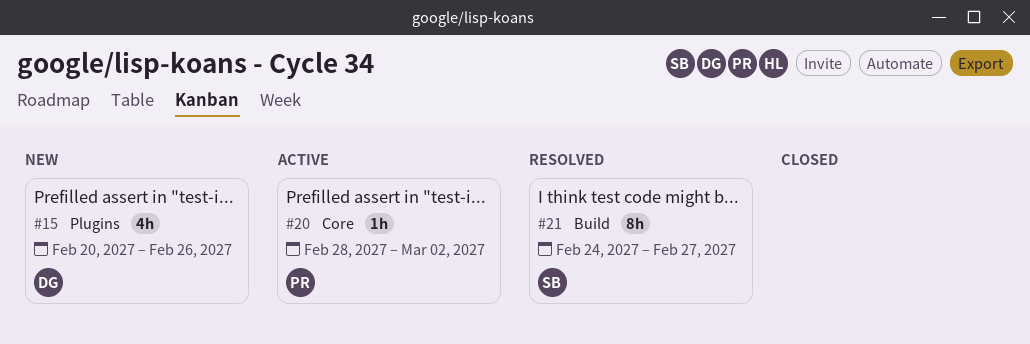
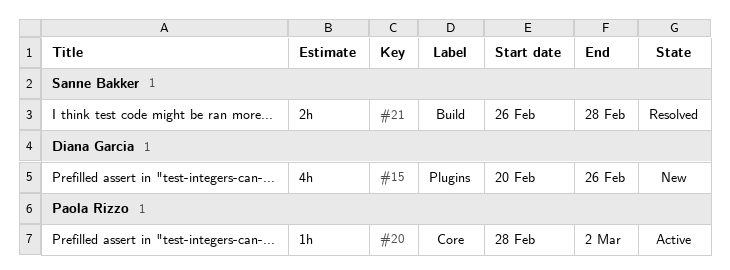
#21, estimate: 8h -> 2h
#21, start: Feb 24 -> Feb 26
#21, due: Feb 27 -> Feb 28

